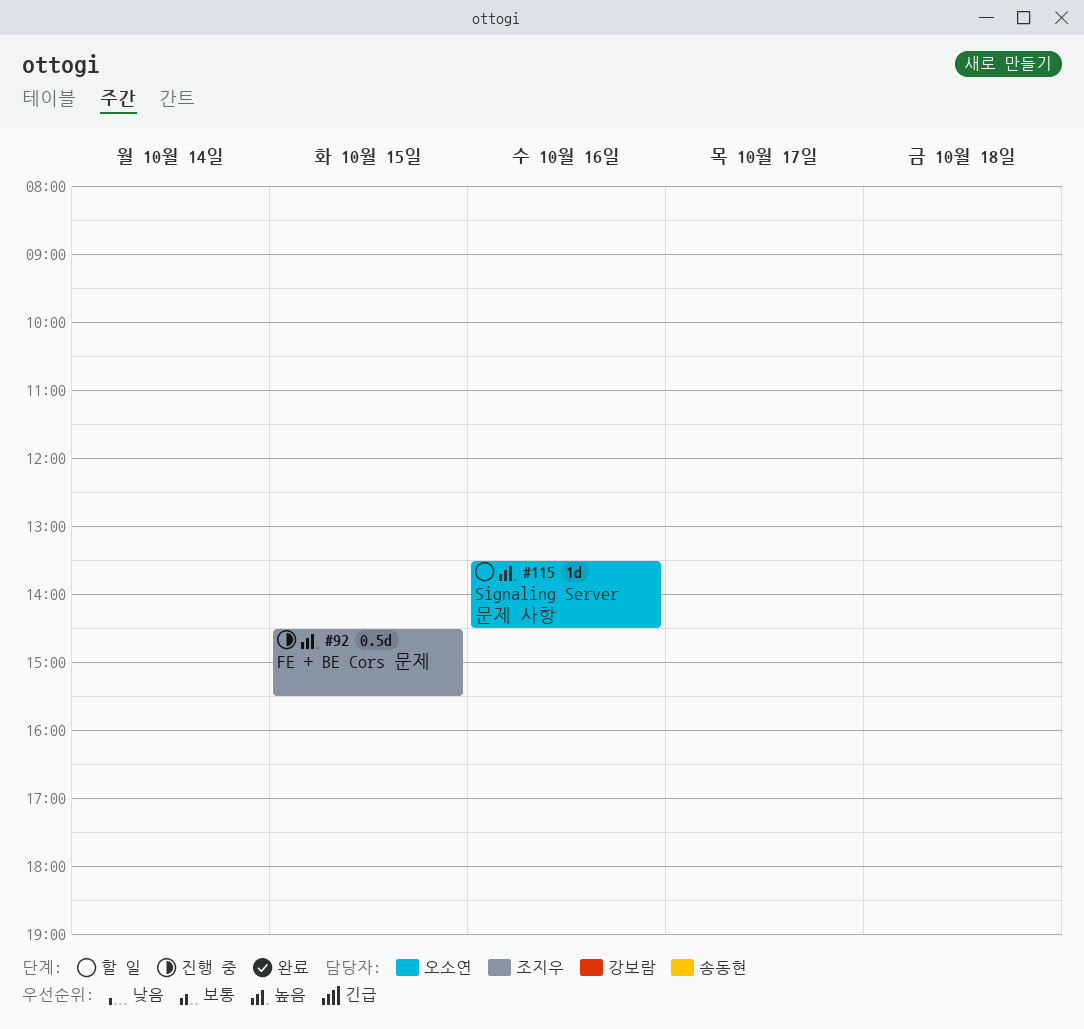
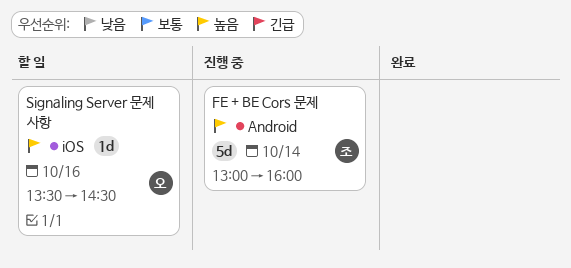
FE + BE Cors 문제, estimate: 0.5d -> 5d
FE + BE Cors 문제, day: Oct 15 -> Oct 14
FE + BE Cors 문제, begins: 14:30 -> 13:00
FE + BE Cors 문제, ends: 15:30 -> 16:00

